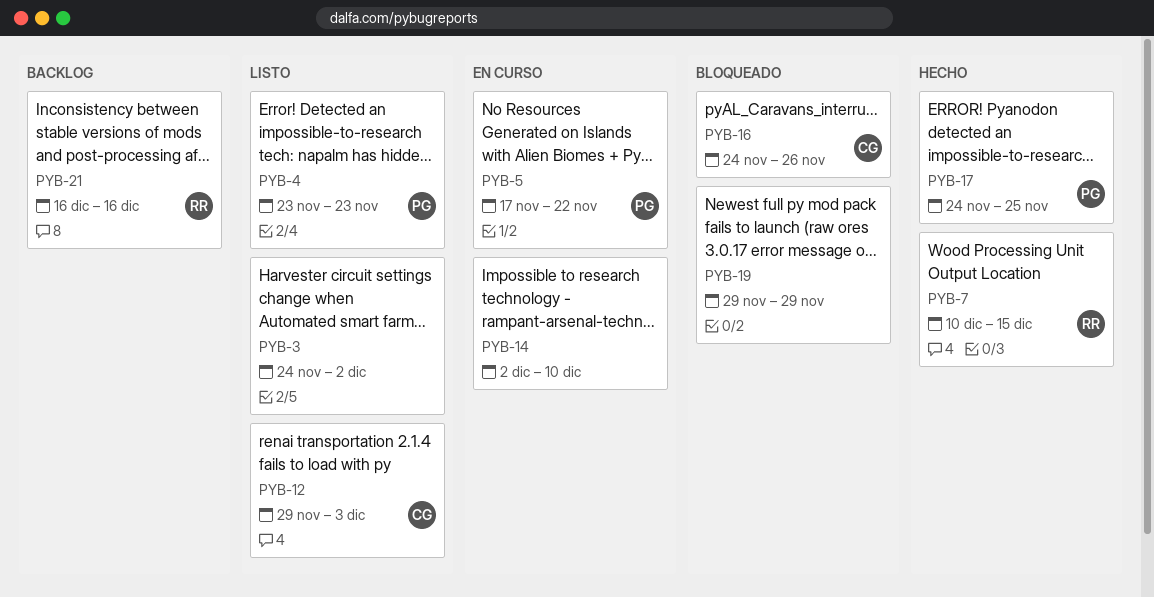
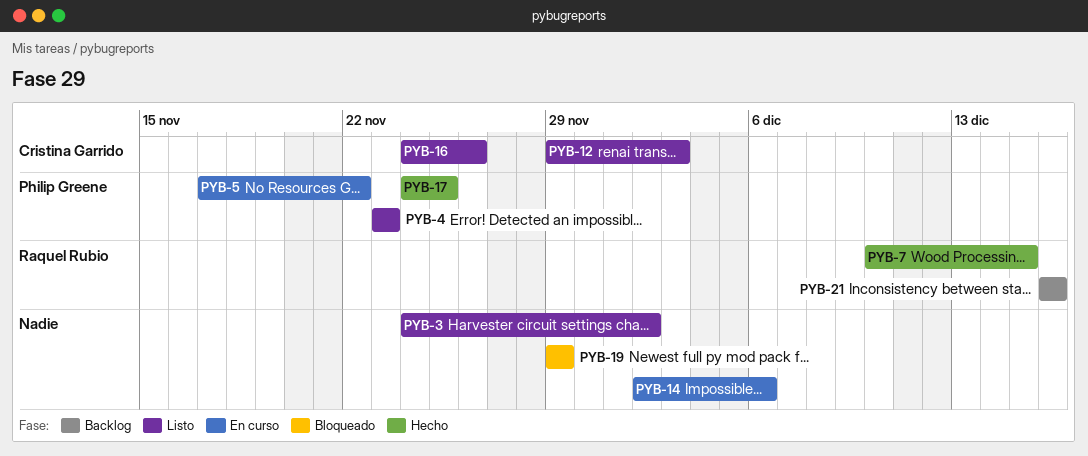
PYB-14, due: Dec 10 -> Dec 6
PYB-16, status: Bloqueado -> Listo

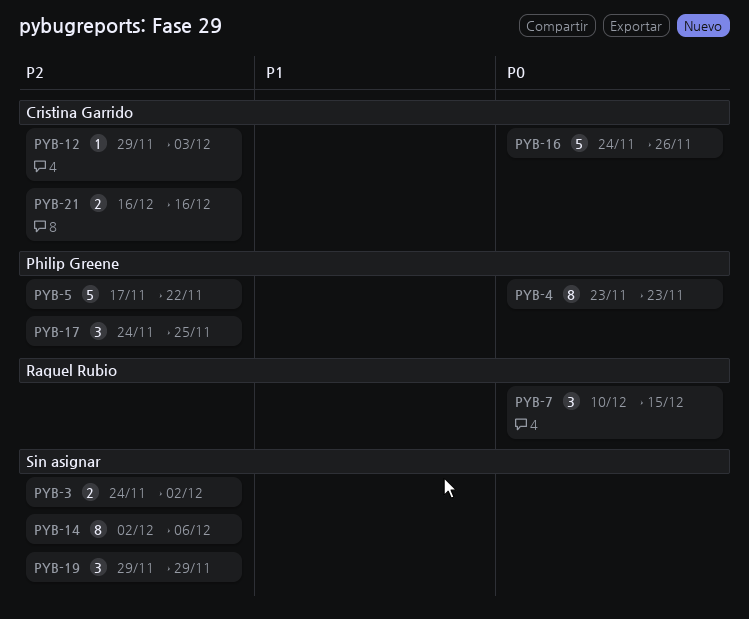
PYB-21, owner: Raquel Rubio -> Cristina Garrido

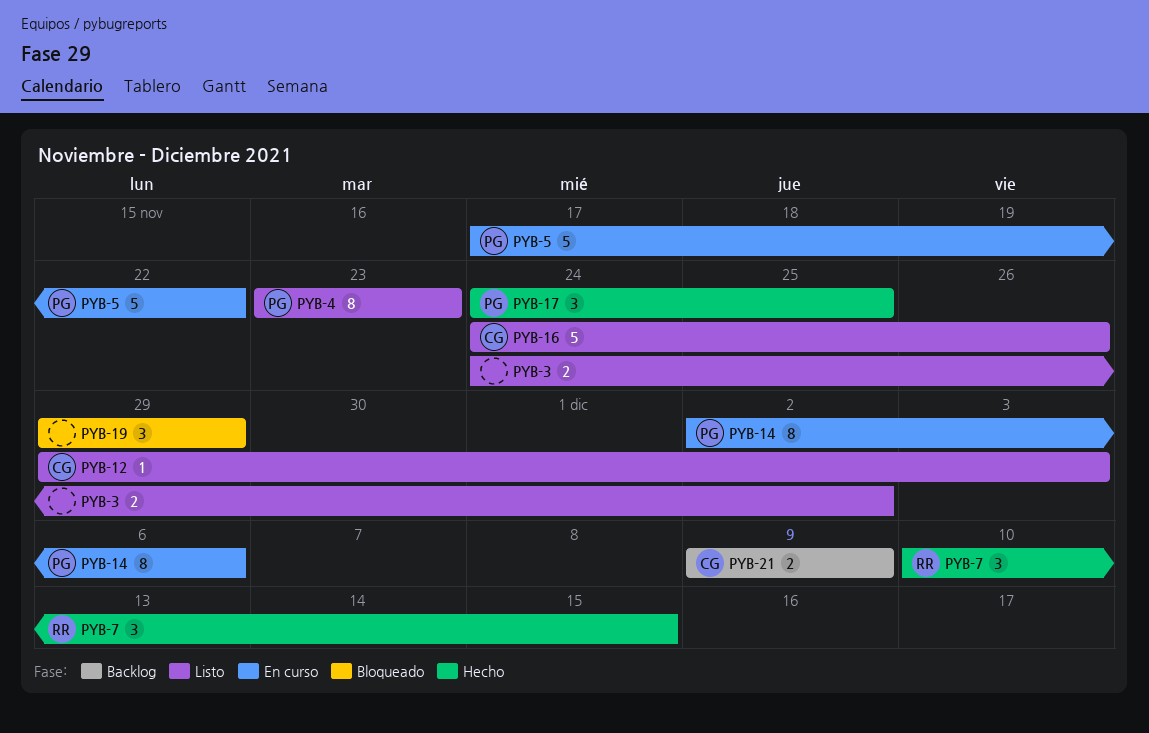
PYB-14, owner: none -> Philip Greene
PYB-21, start: Dec 16 -> Dec 9
PYB-21, due: Dec 16 -> Dec 9

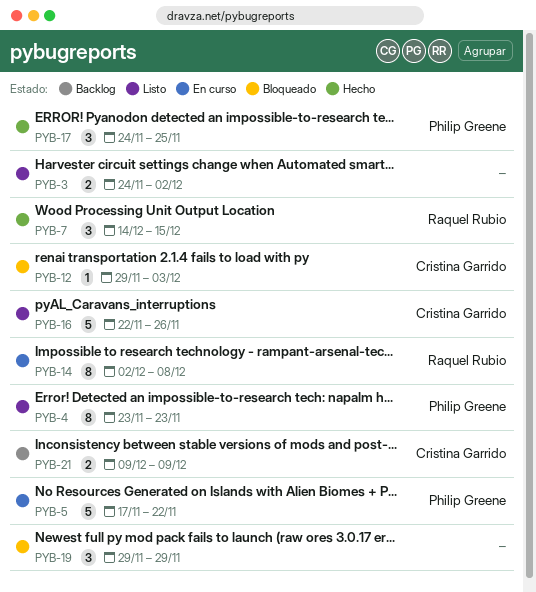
PYB-7, start: Dec 10 -> Dec 14
PYB-12, status: Listo -> Bloqueado
PYB-14, owner: Philip Greene -> Raquel Rubio
PYB-14, due: Dec 6 -> Dec 8
PYB-16, start: Nov 24 -> Nov 22

